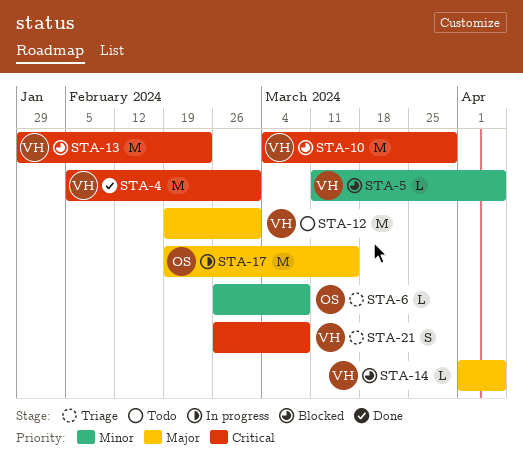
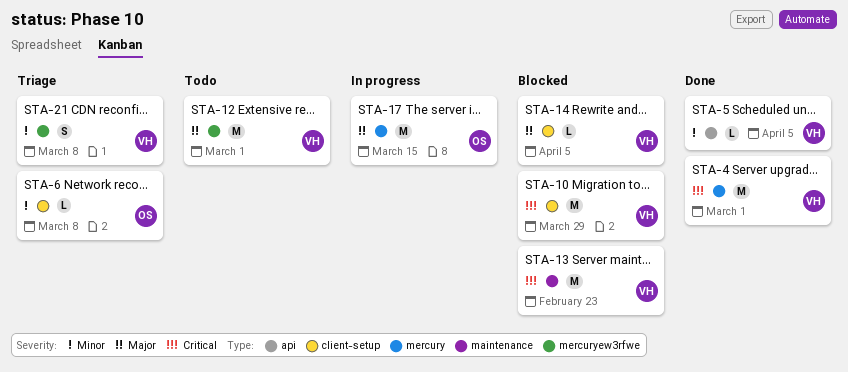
STA-5, status: Blocked -> Done
STA-21, priority: Critical -> Minor

